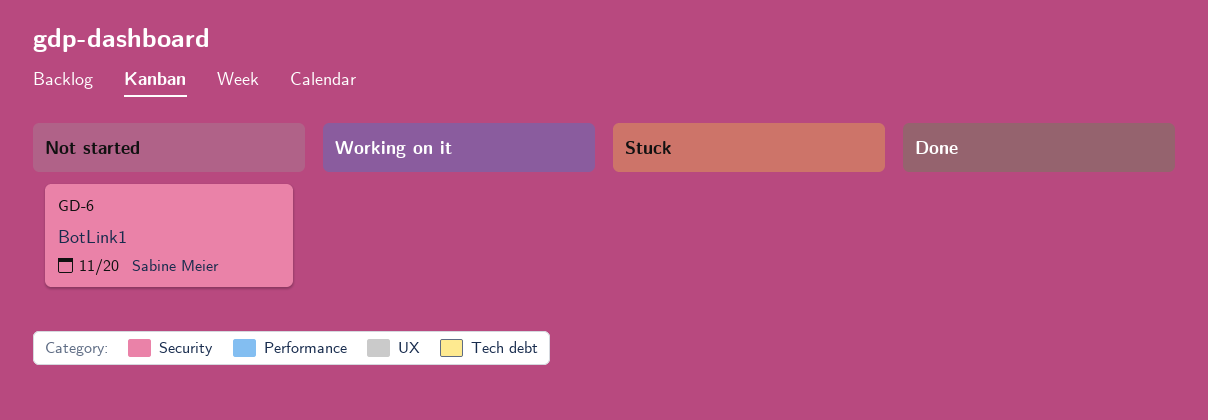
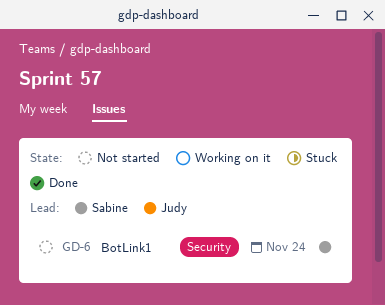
GD-6, due: Nov 20 -> Nov 24

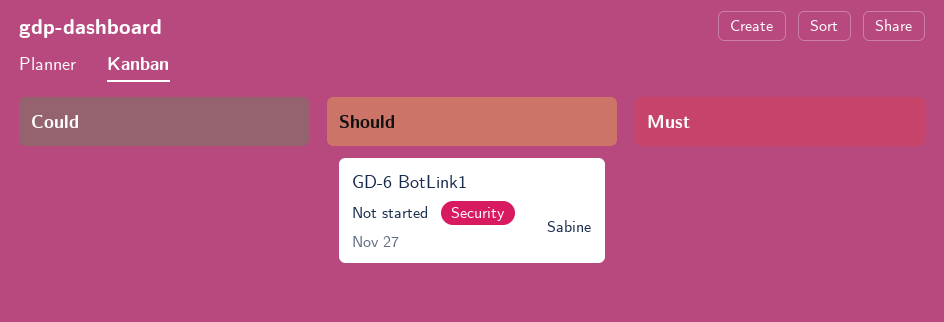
GD-6, due: Nov 24 -> Nov 27

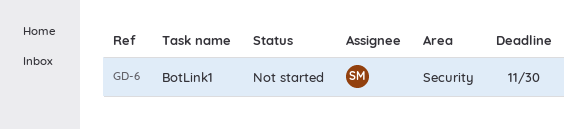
GD-6, due: Nov 27 -> Nov 30

